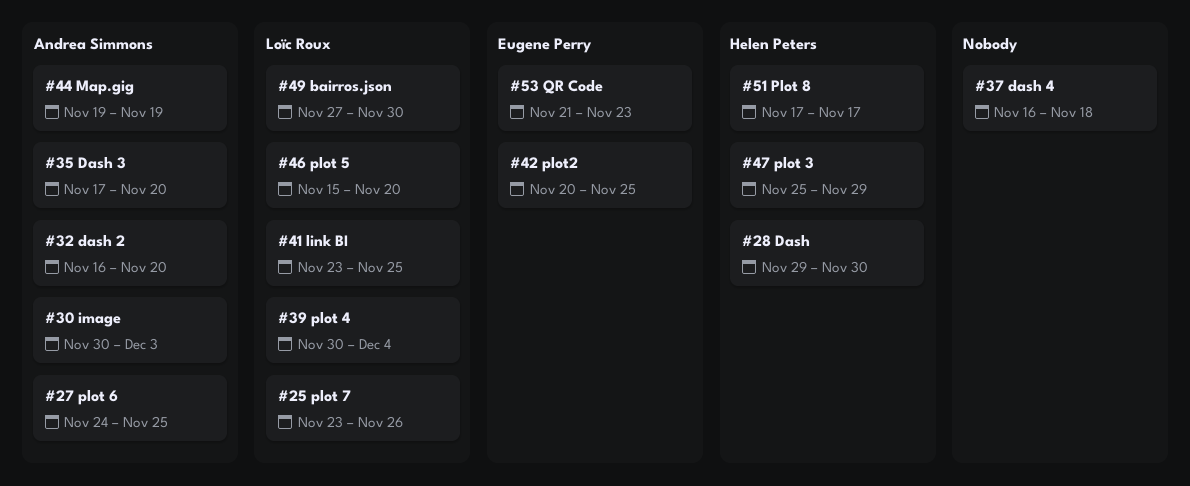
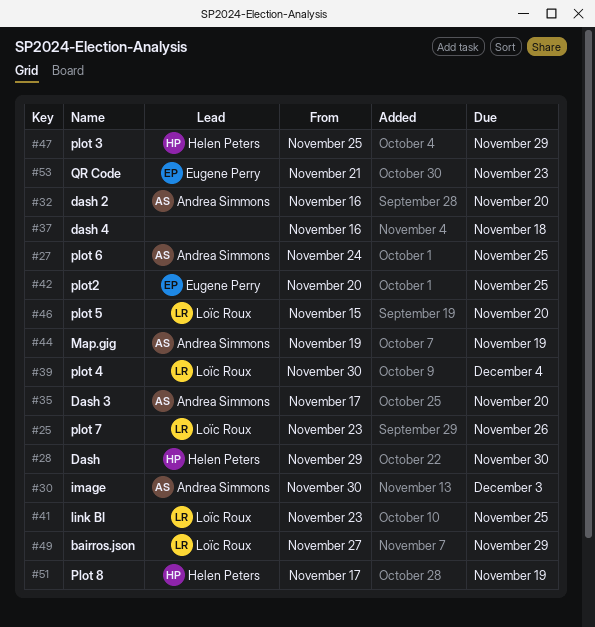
#49, due: Nov 30 -> Nov 29
#51, due: Nov 17 -> Nov 19

